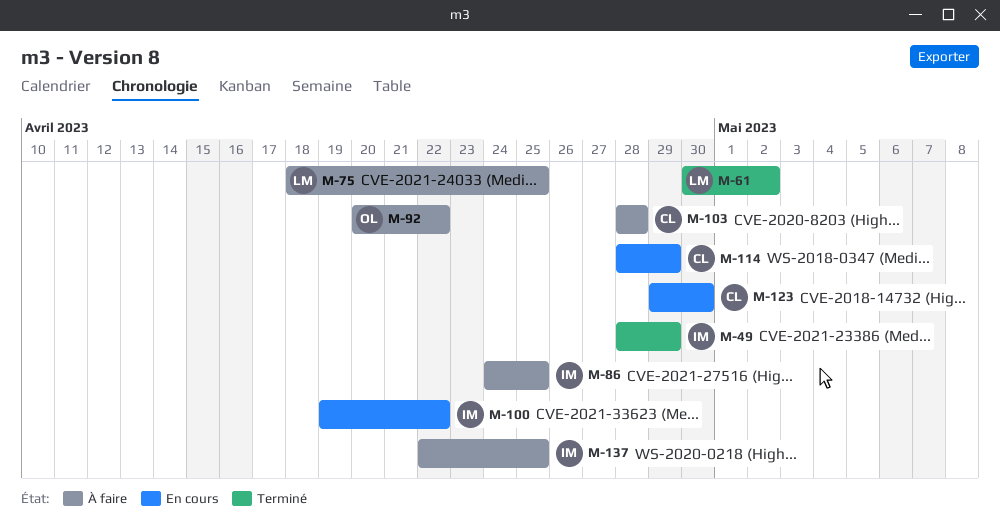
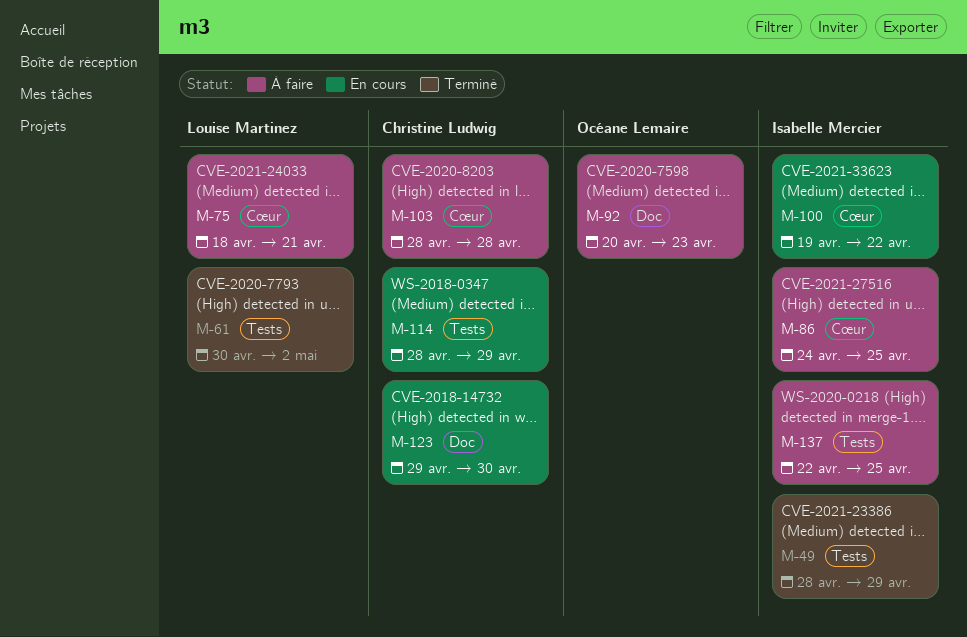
M-75, due: Apr 25 -> Apr 21
M-92, due: Apr 22 -> Apr 23

